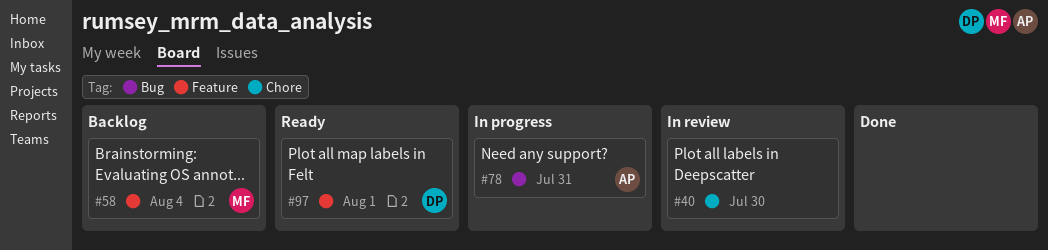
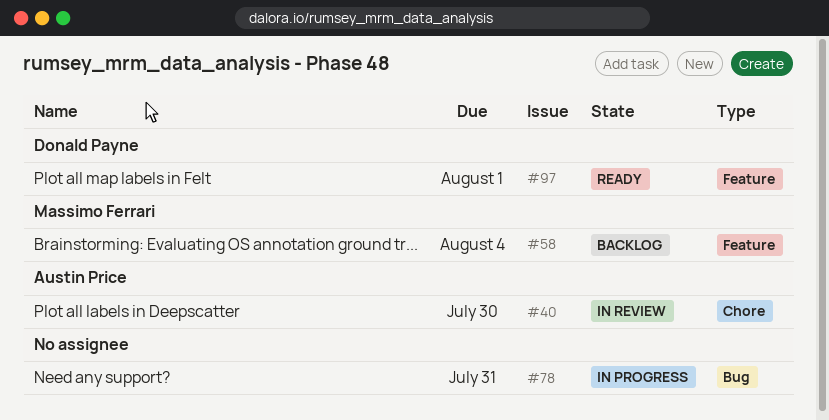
#40, owner: none -> Austin Price
#78, owner: Austin Price -> none

